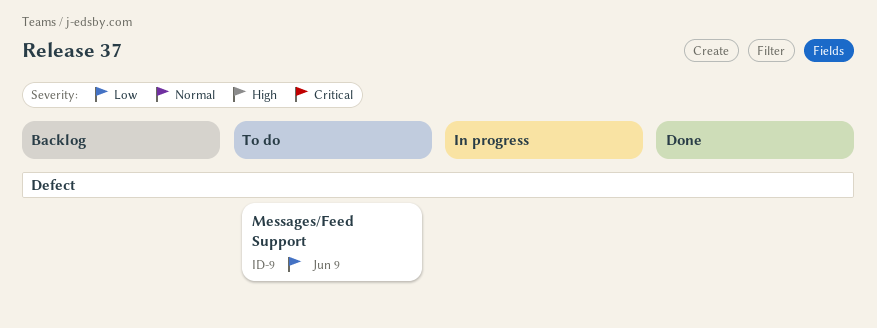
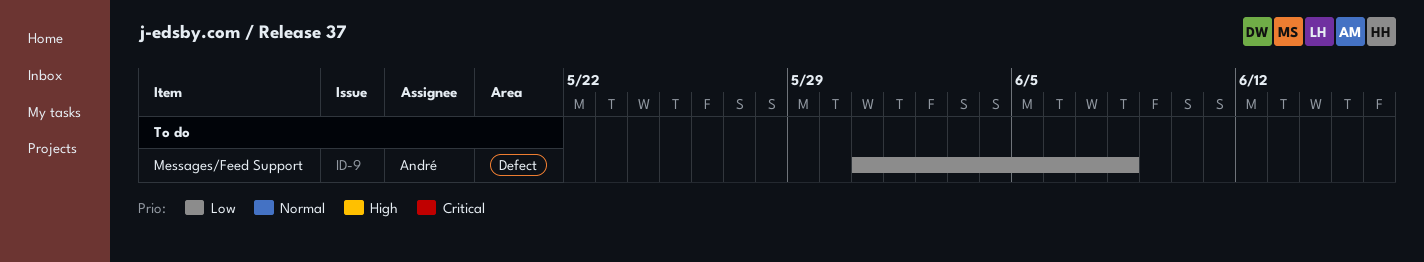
ID-9, due: Jun 9 -> Jun 8

